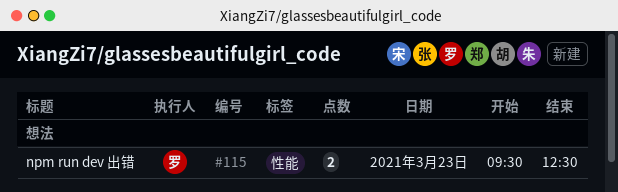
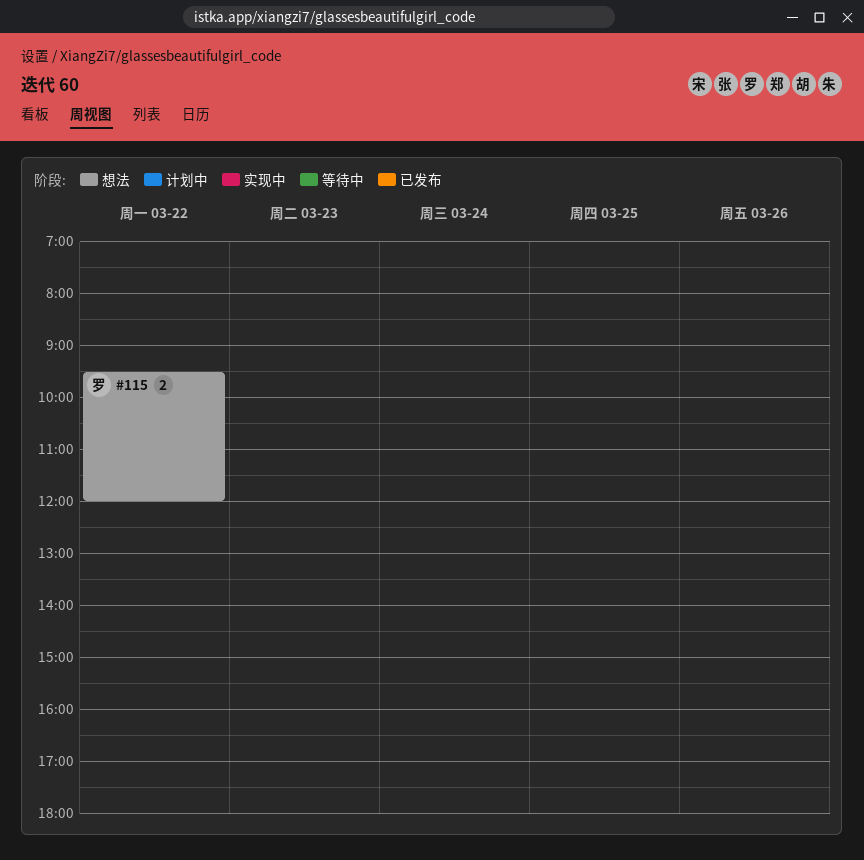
#115, day: Mar 23 -> Mar 22
#115, ends: 12:30 -> 12:00

